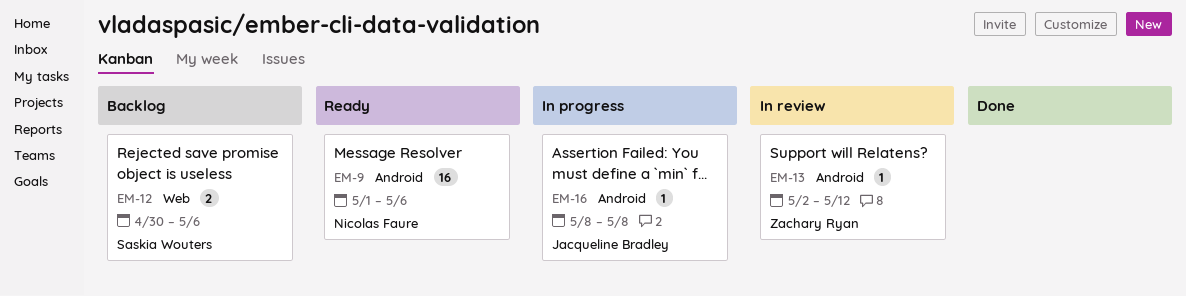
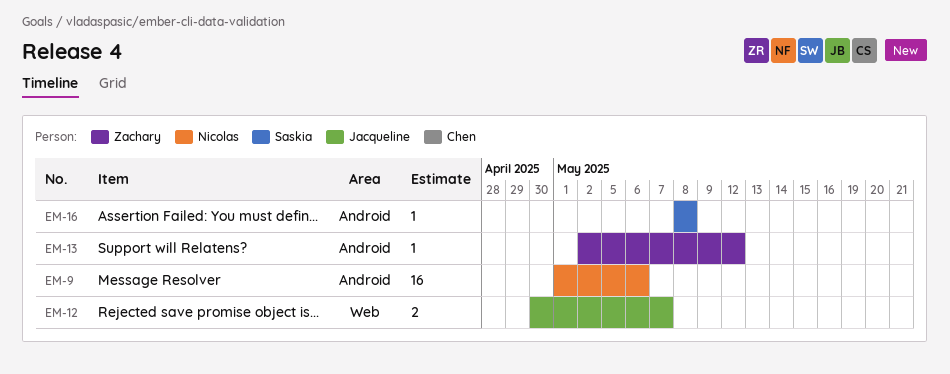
EM-12, owner: Saskia Wouters -> Jacqueline Bradley
EM-12, due: May 6 -> May 7
EM-16, owner: Jacqueline Bradley -> Saskia Wouters

